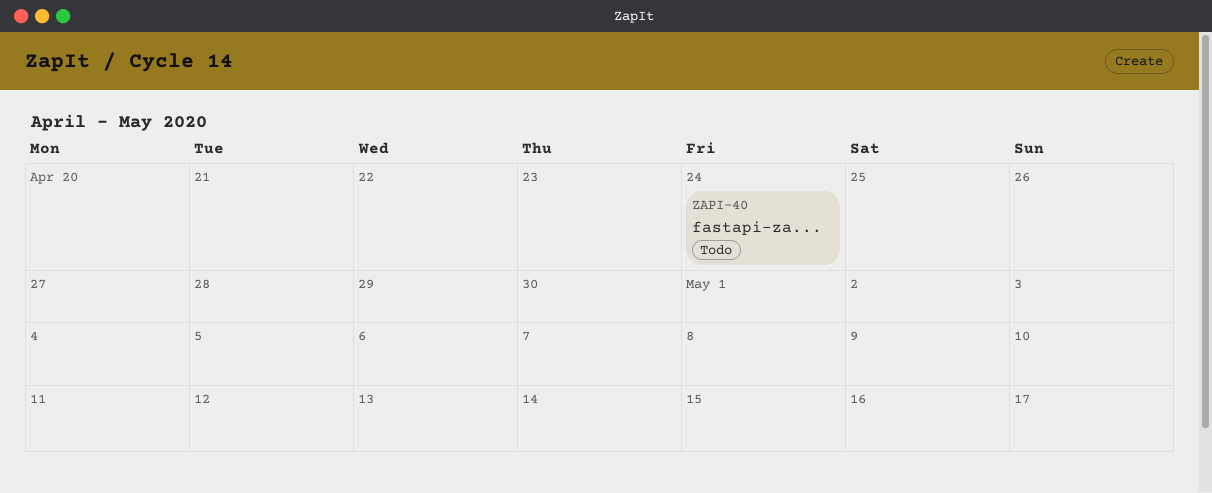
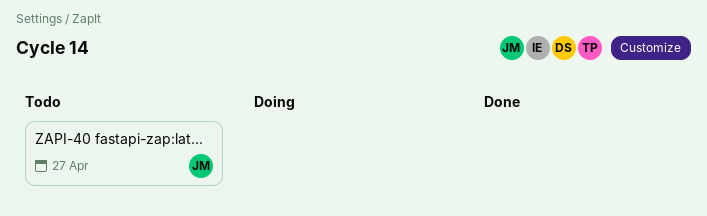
ZAPI-40, due: Apr 24 -> Apr 27

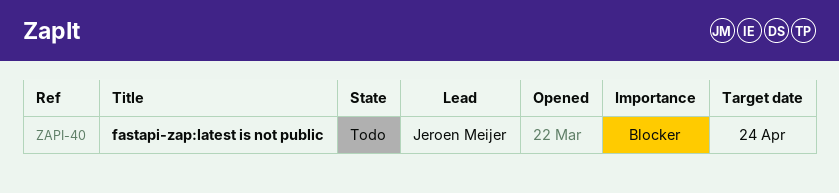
ZAPI-40, due: Apr 27 -> Apr 24

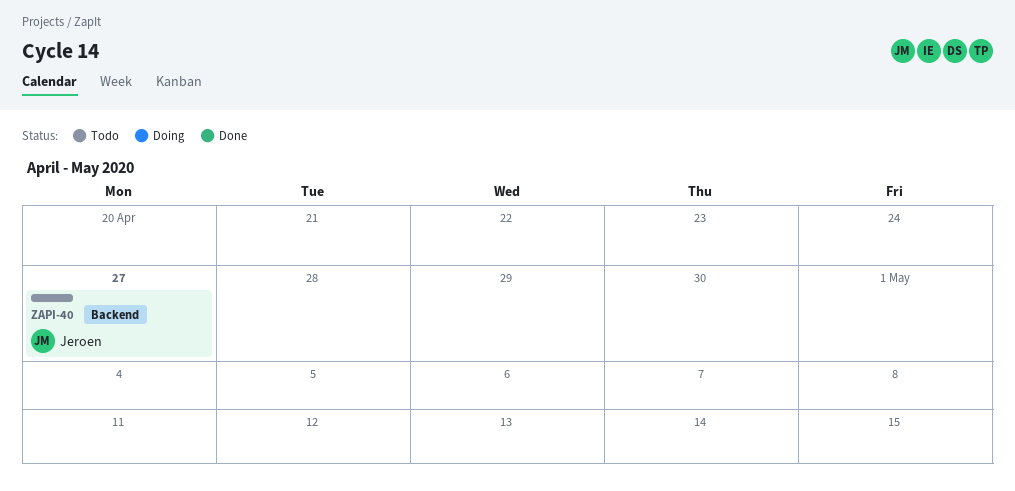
ZAPI-40, due: Apr 24 -> Apr 27

